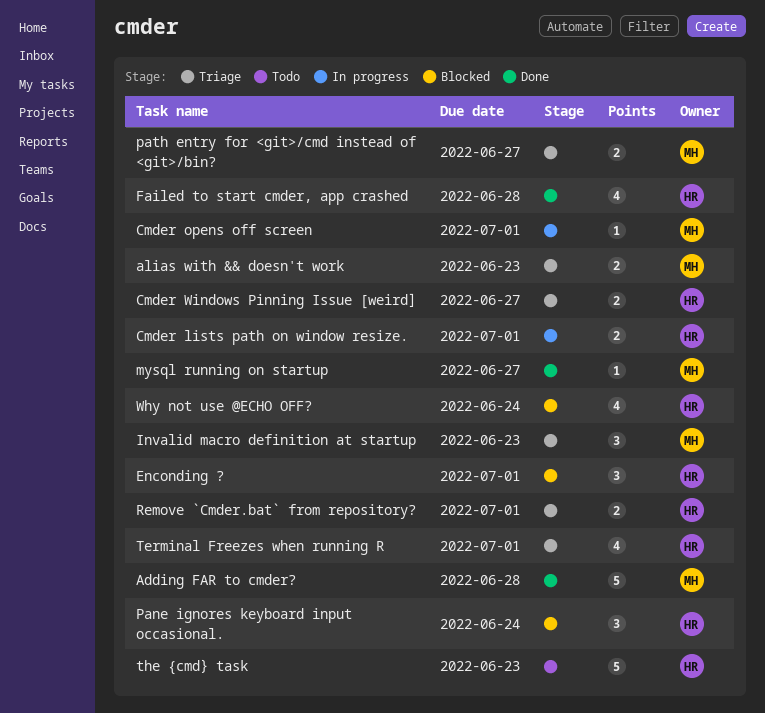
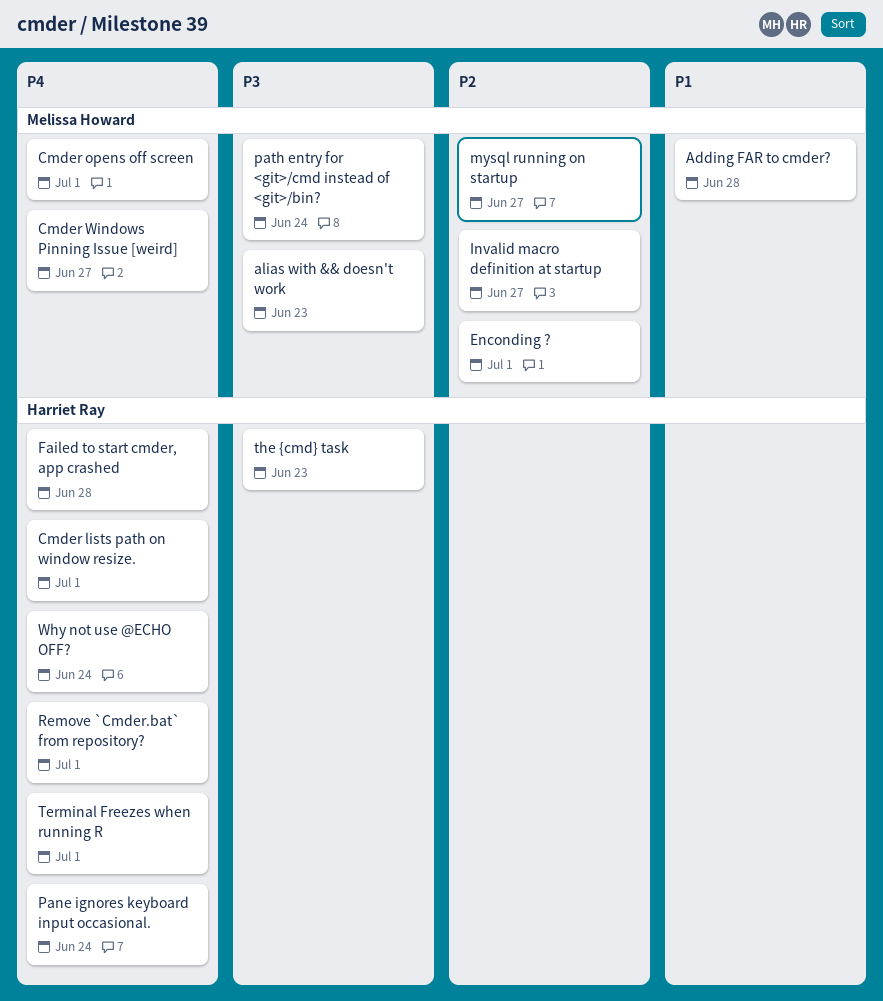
Cmder Windows Pinning Issue [weird], owner: Harriet Ray -> Melissa Howard
Enconding ?, owner: Harriet Ray -> Melissa Howard
Invalid macro definition at startup, due: Jun 23 -> Jun 27
path entry for <git>/cmd instead of <git>/bin?, due: Jun 27 -> Jun 24

